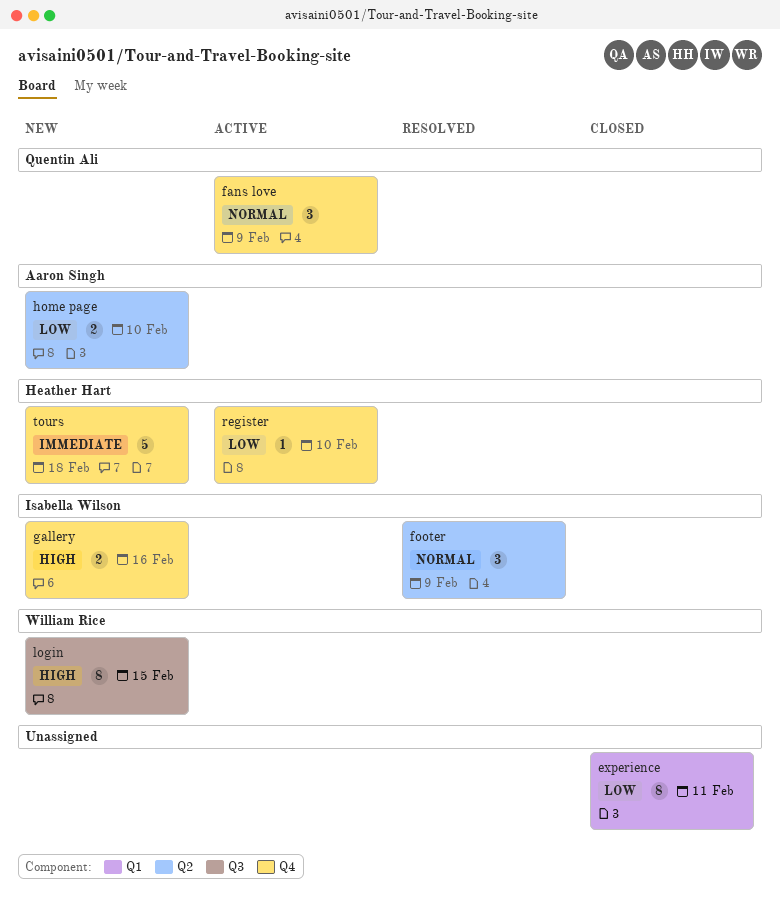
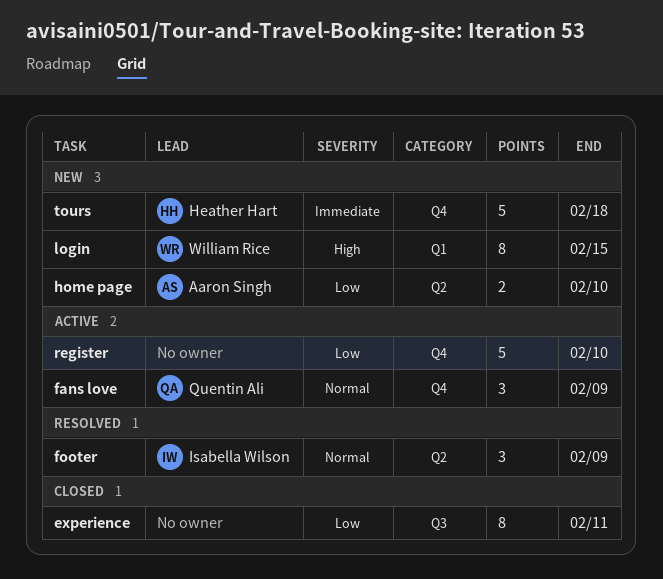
experience, label: Q1 -> Q3
gallery: present -> none
login, label: Q3 -> Q1
register, owner: Heather Hart -> none
register, estimate: 1 -> 5

